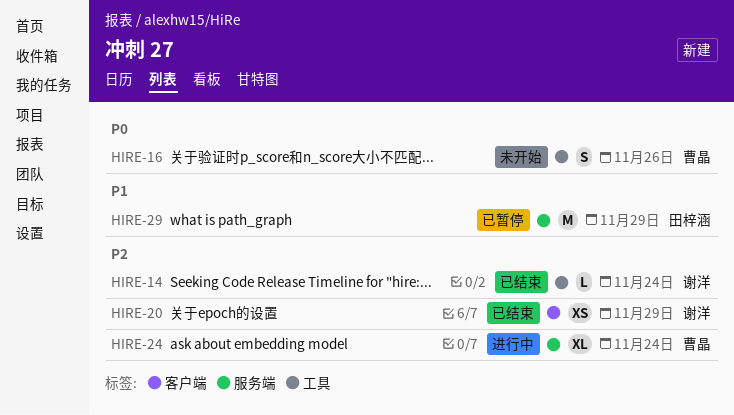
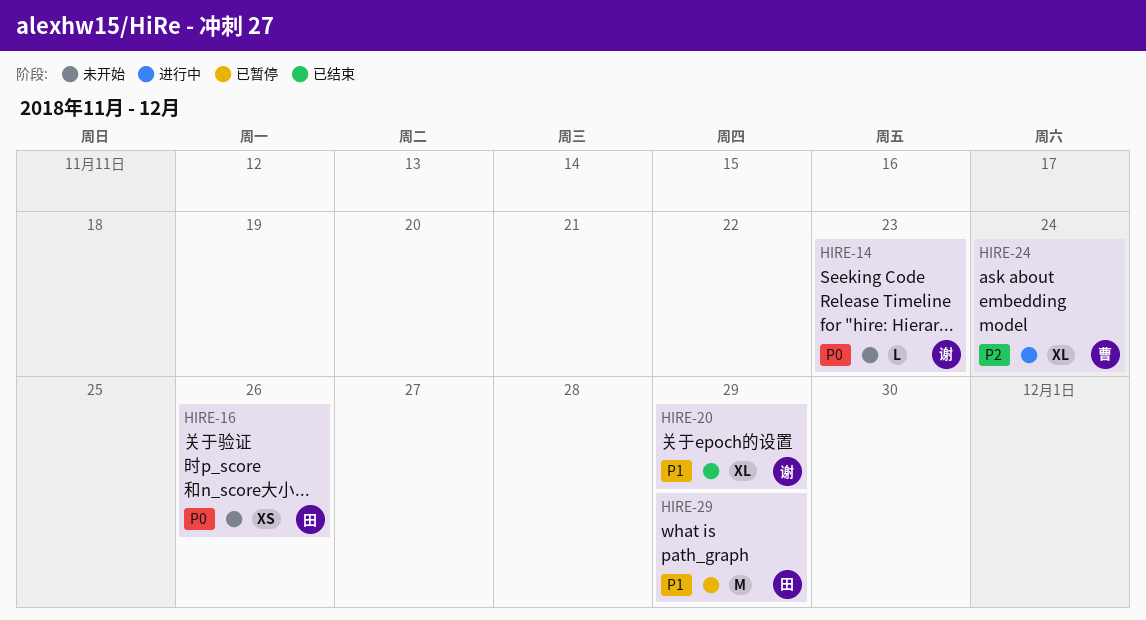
HIRE-14, status: 已结束 -> 未开始
HIRE-14, priority: P2 -> P0
HIRE-14, due: Nov 24 -> Nov 23
HIRE-16, owner: 曹晶 -> 田梓涵
HIRE-16, estimate: S -> XS
HIRE-20, priority: P2 -> P1
HIRE-20, estimate: XS -> XL

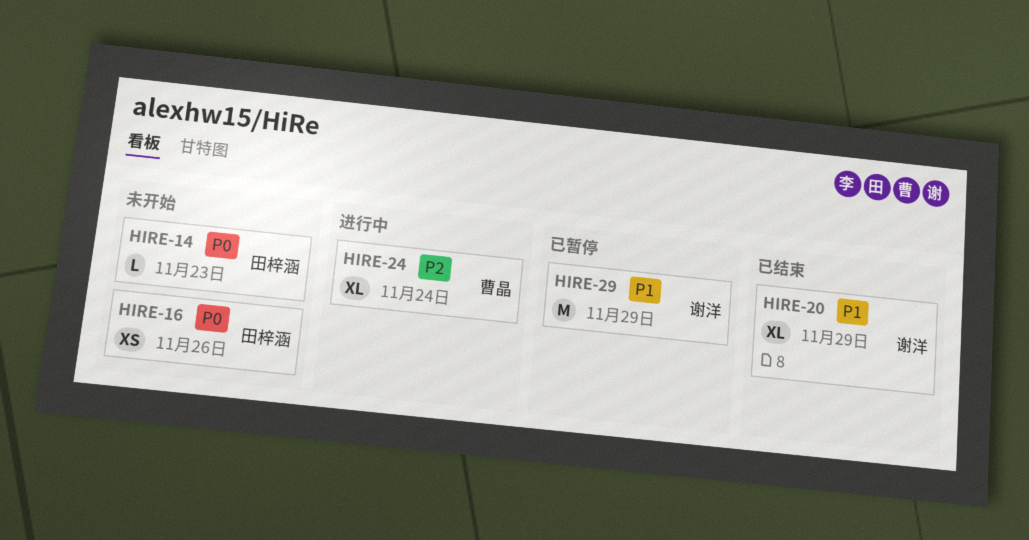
HIRE-14, owner: 谢洋 -> 田梓涵
HIRE-29, owner: 田梓涵 -> 谢洋

